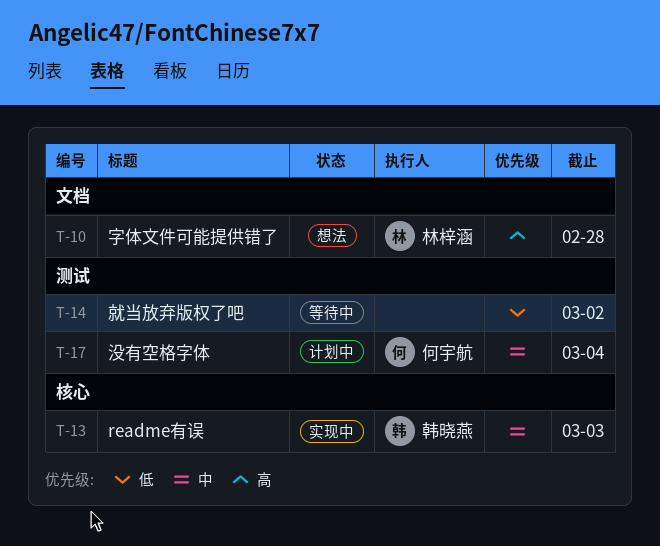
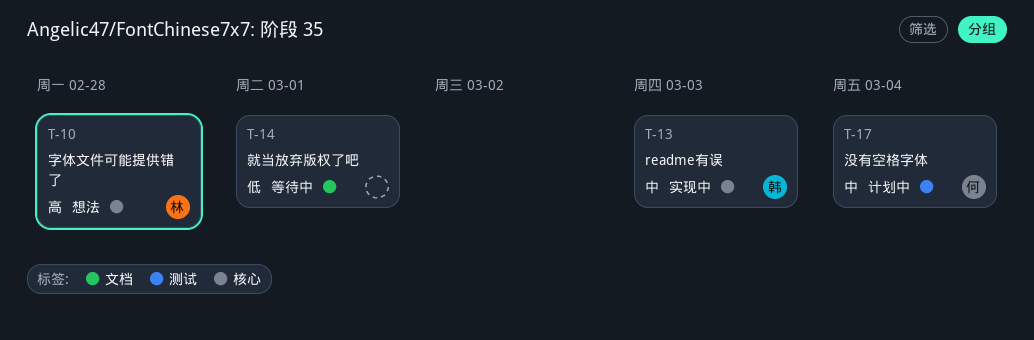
T-10, label: 文档 -> 核心
T-14, label: 测试 -> 文档
T-14, due: Mar 2 -> Mar 1

